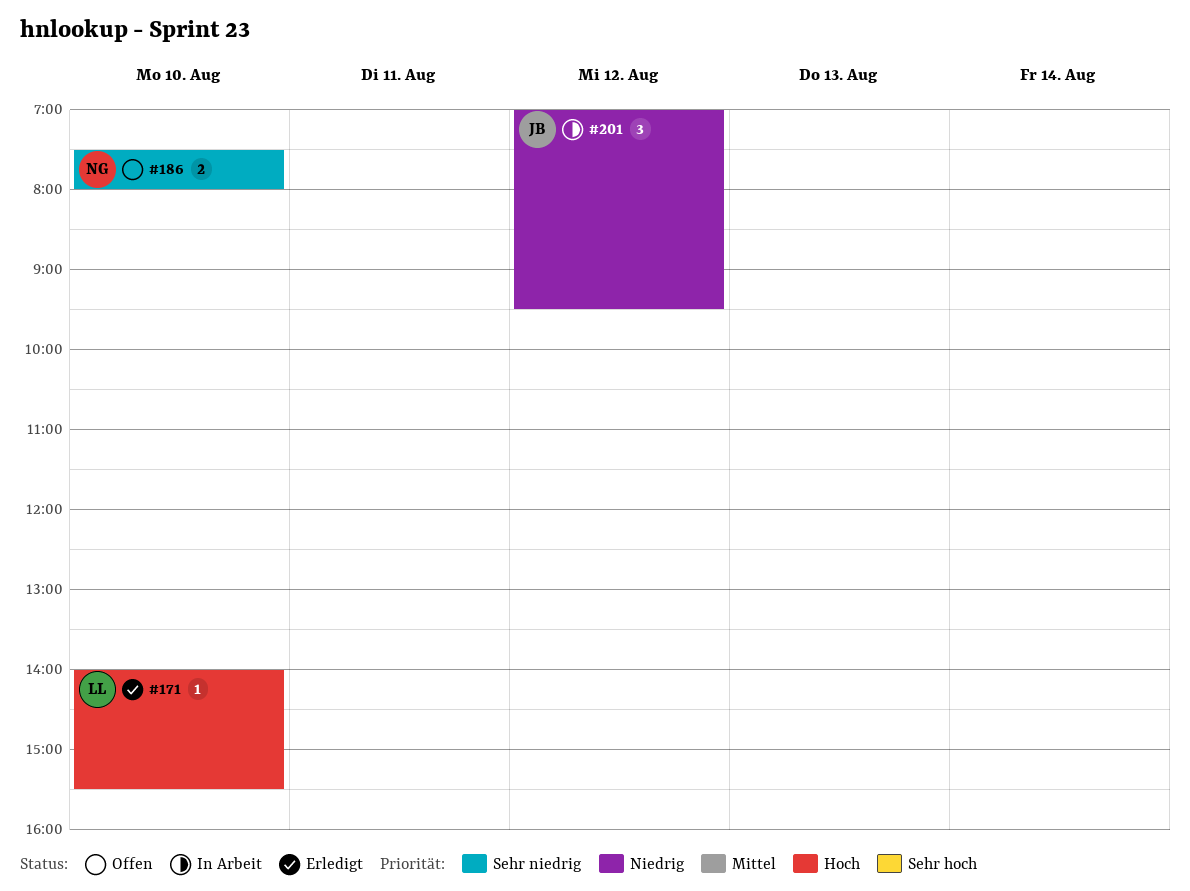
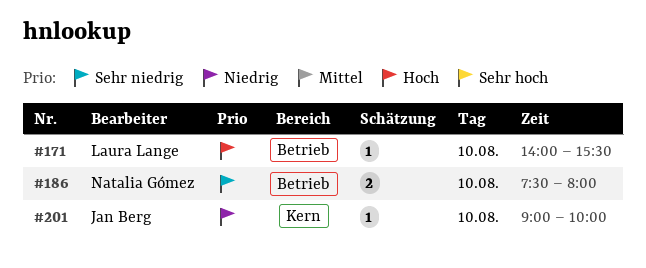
#201, estimate: 3 -> 1
#201, day: Aug 12 -> Aug 10
#201, begins: 07:00 -> 09:00
#201, ends: 09:30 -> 10:00

